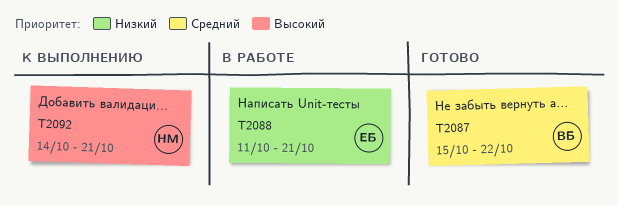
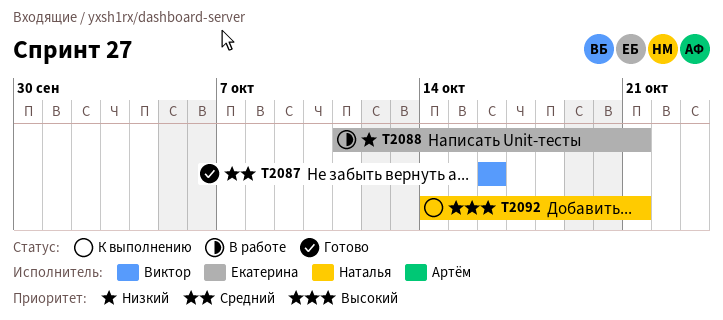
T2087, start: Oct 15 -> Oct 16
T2087, due: Oct 22 -> Oct 16

